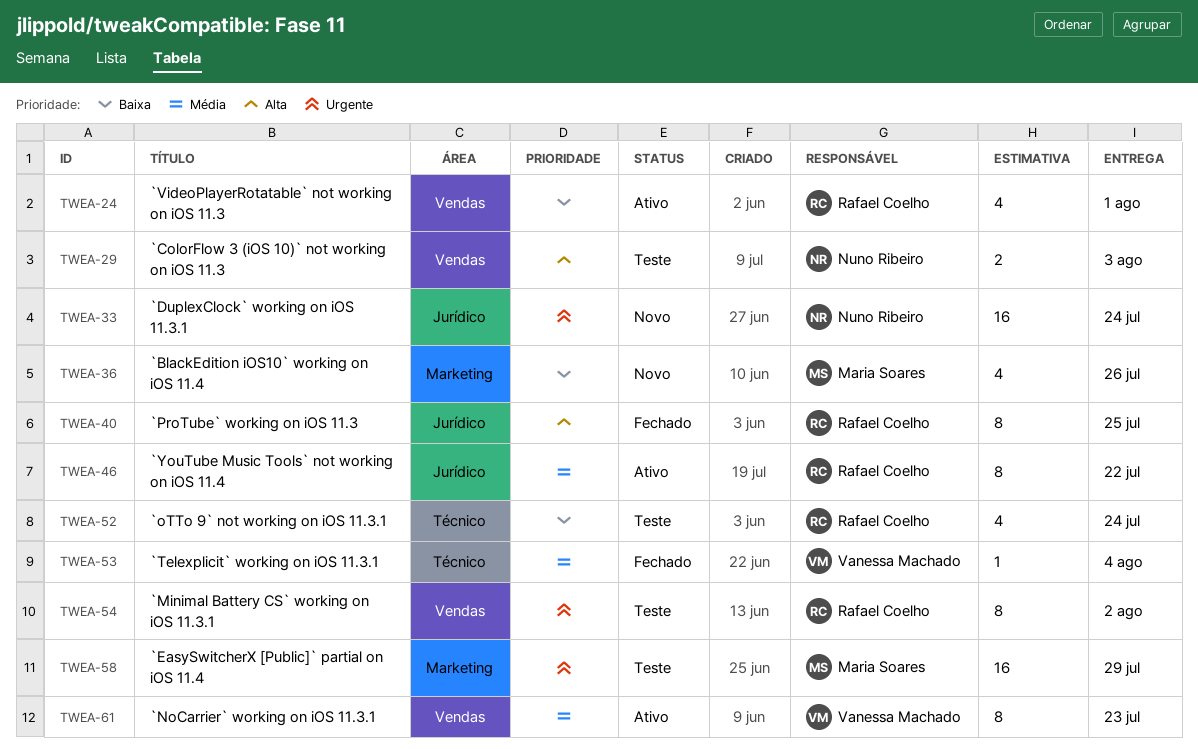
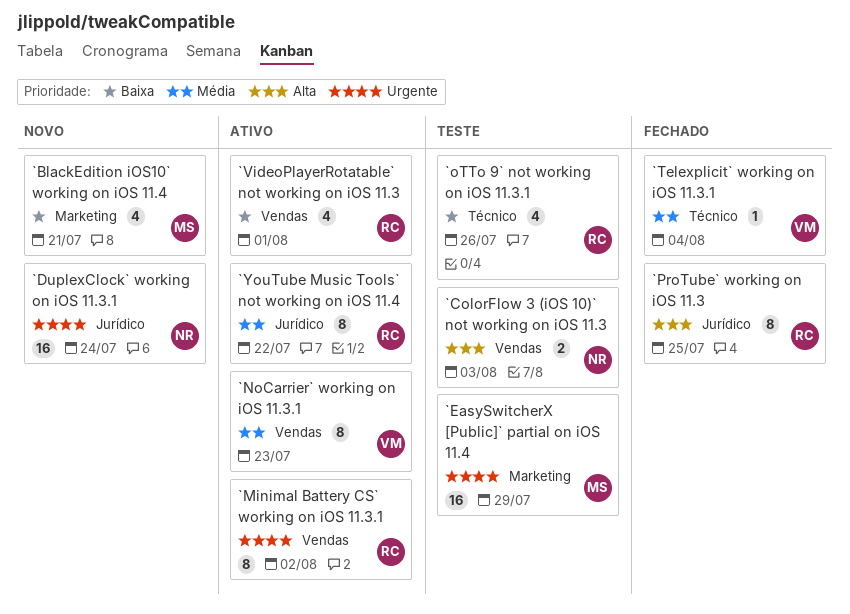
`BlackEdition iOS10` working on iOS 11.4, due: Jul 26 -> Jul 21
`Minimal Battery CS` working on iOS 11.3.1, status: Teste -> Ativo
`oTTo 9` not working on iOS 11.3.1, due: Jul 24 -> Jul 26

